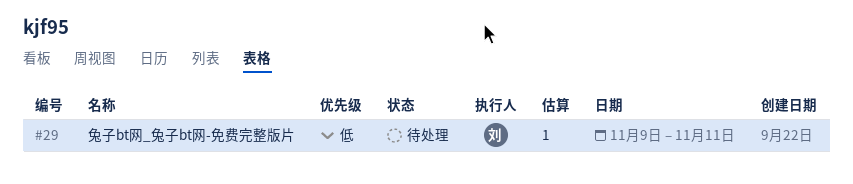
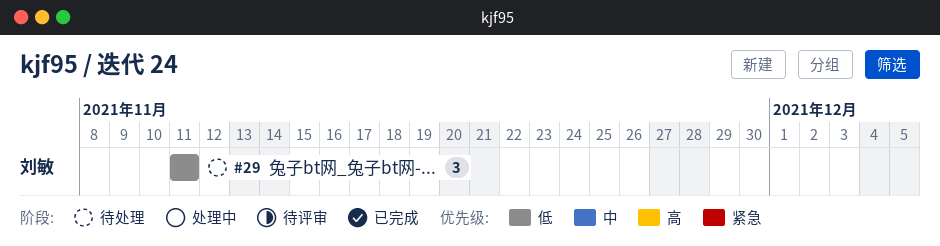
#29, estimate: 1 -> 3
#29, start: Nov 9 -> Nov 11

